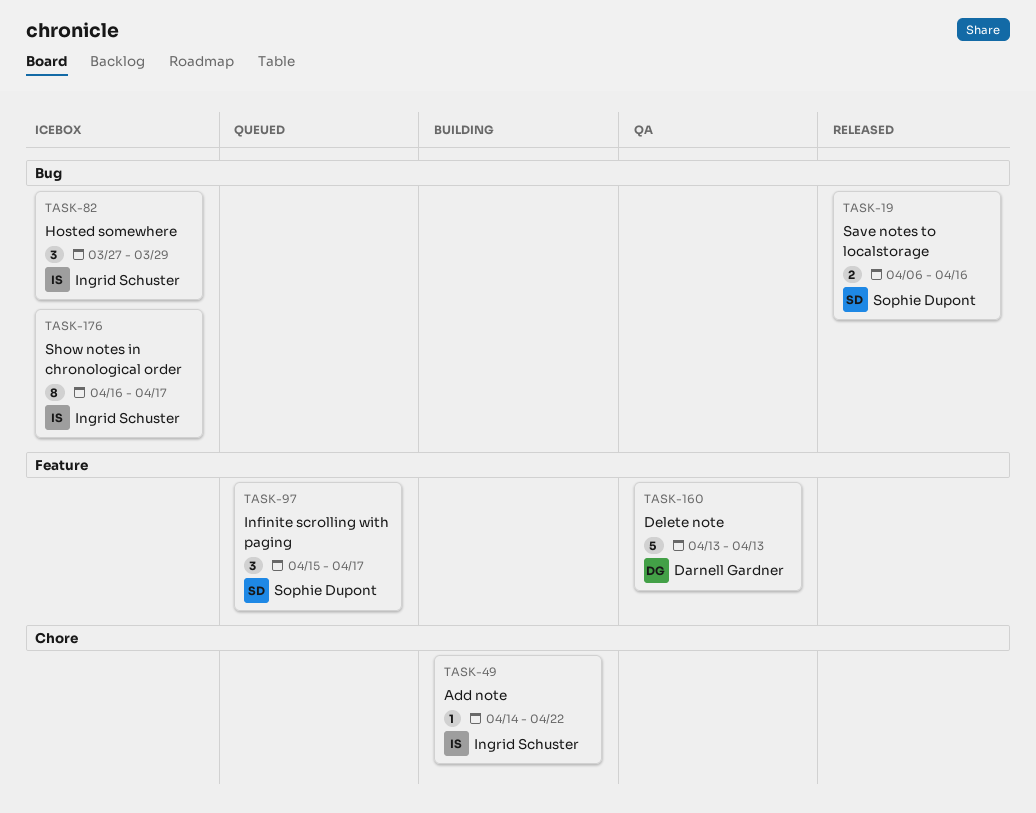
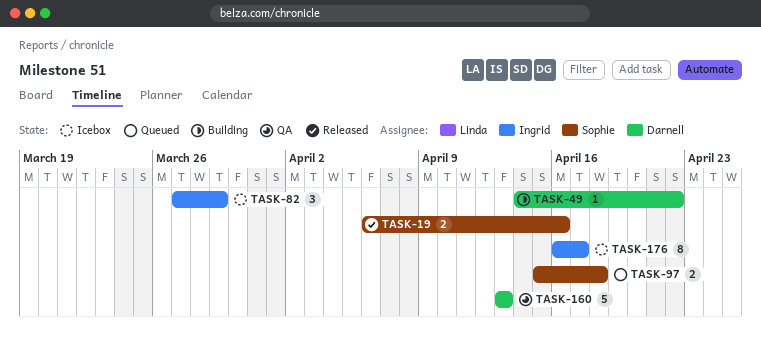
TASK-49, owner: Ingrid Schuster -> Darnell Gardner
TASK-97, estimate: 3 -> 2
TASK-97, due: Apr 17 -> Apr 18

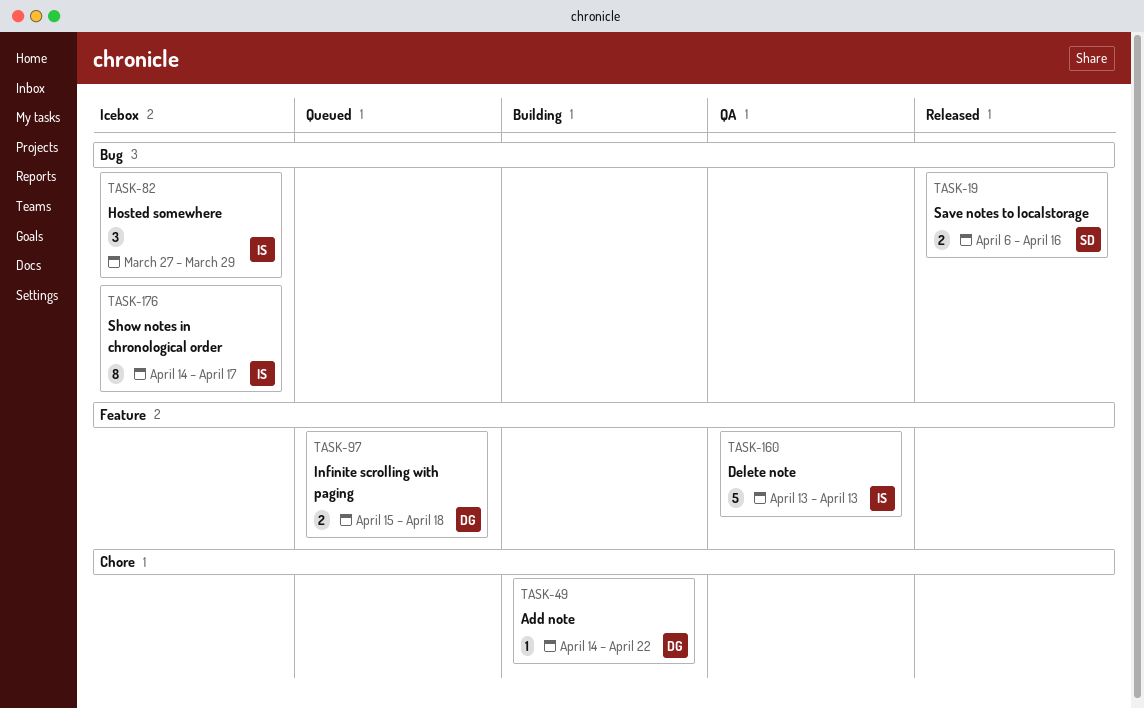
TASK-97, owner: Sophie -> Darnell
TASK-160, owner: Darnell -> Ingrid
TASK-176, start: Apr 16 -> Apr 14

